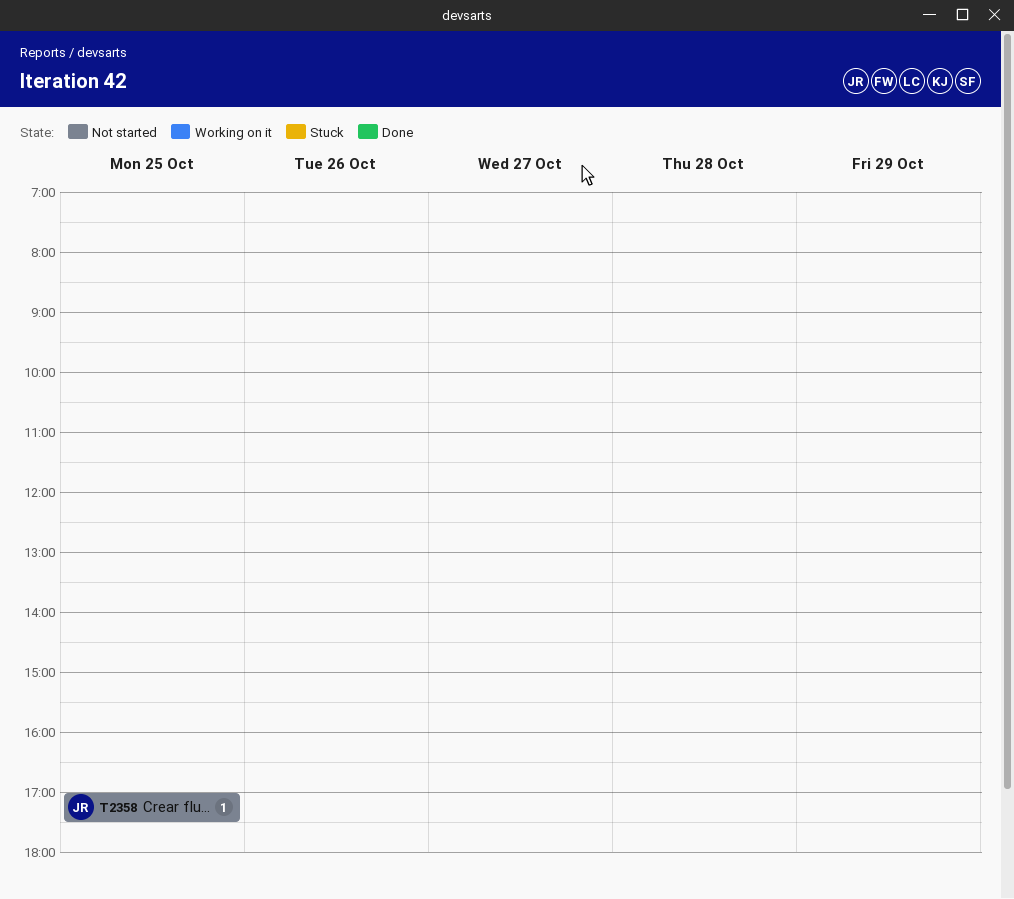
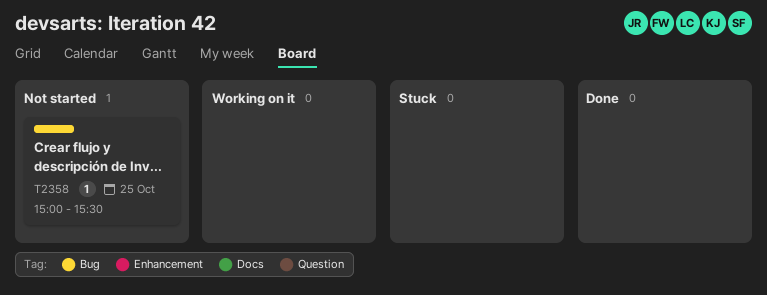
T2358, begins: 17:00 -> 15:00
T2358, ends: 17:30 -> 15:30

